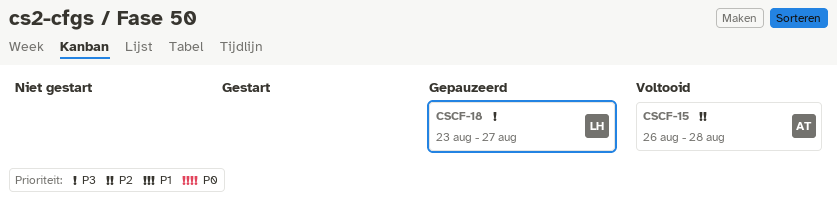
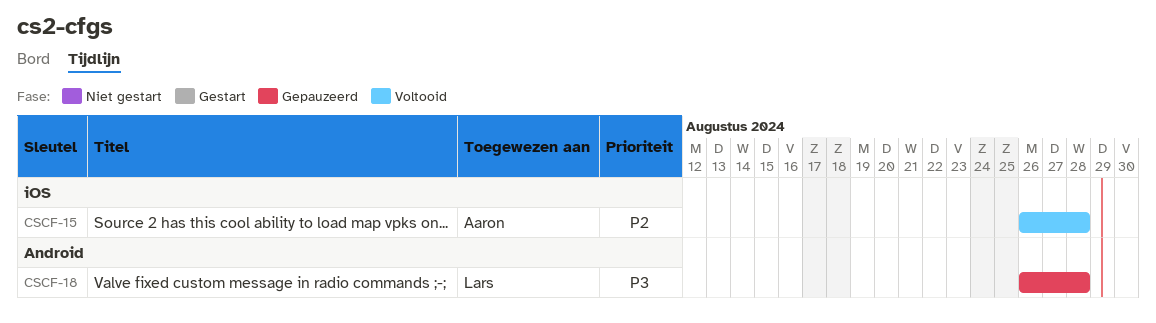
CSCF-18, start: Aug 23 -> Aug 26
CSCF-18, due: Aug 27 -> Aug 28

